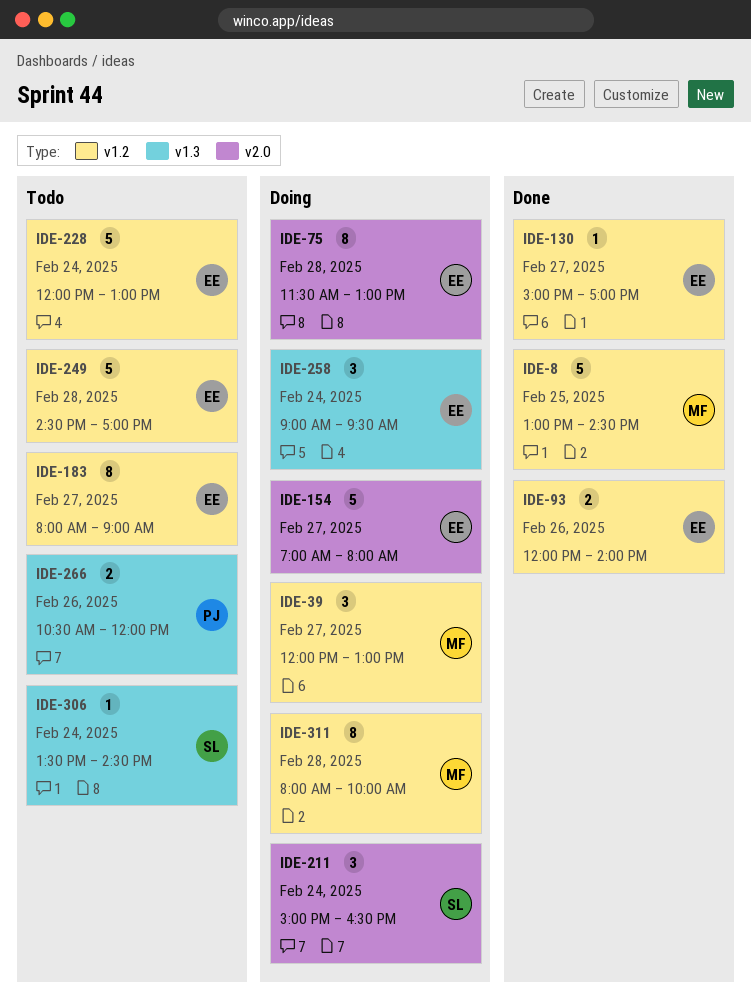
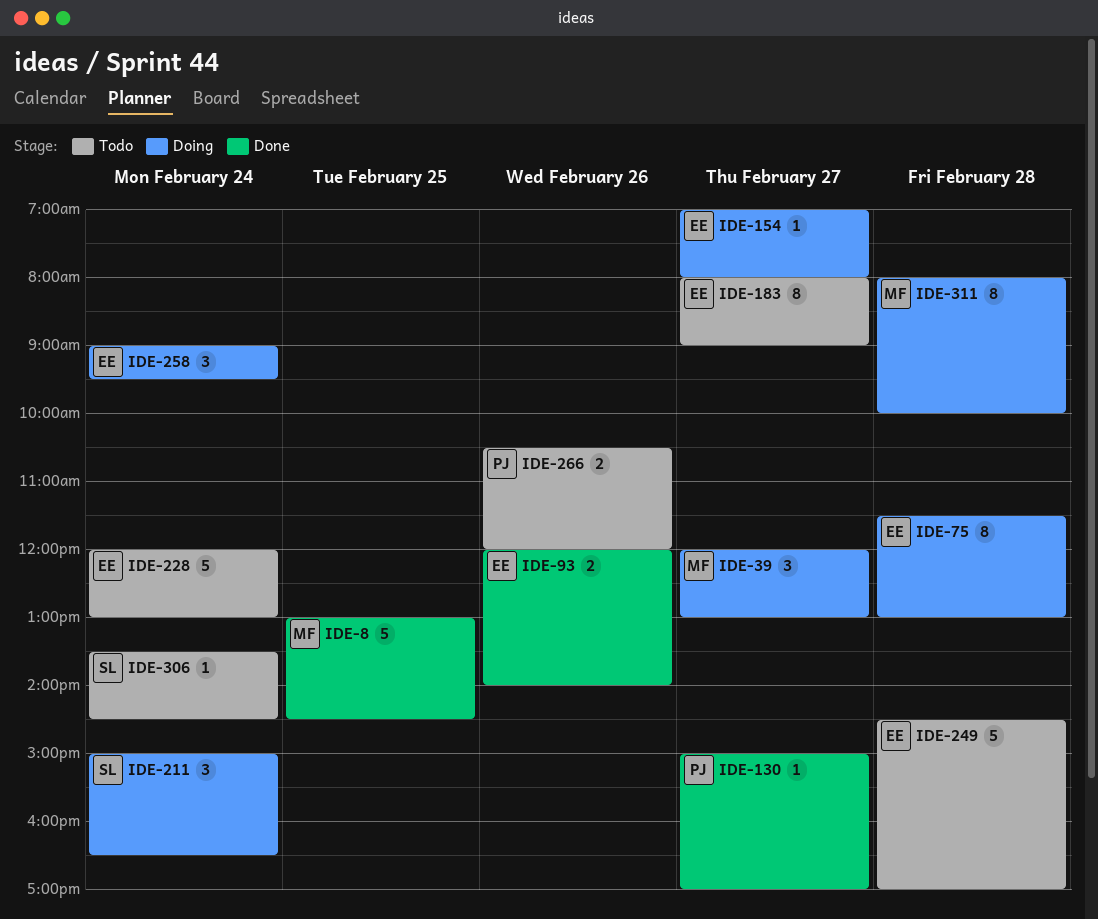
IDE-130, owner: EE -> PJ
IDE-154, estimate: 5 -> 1

